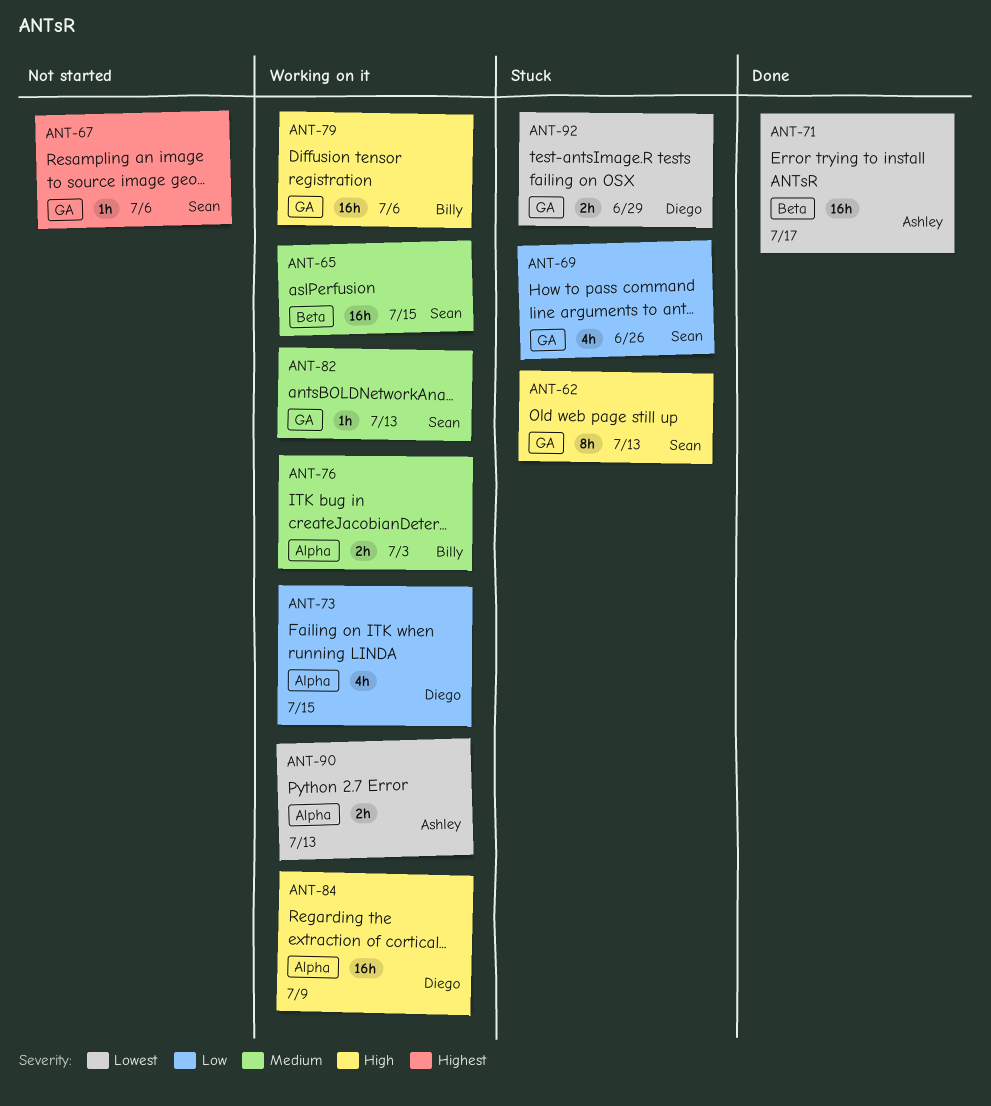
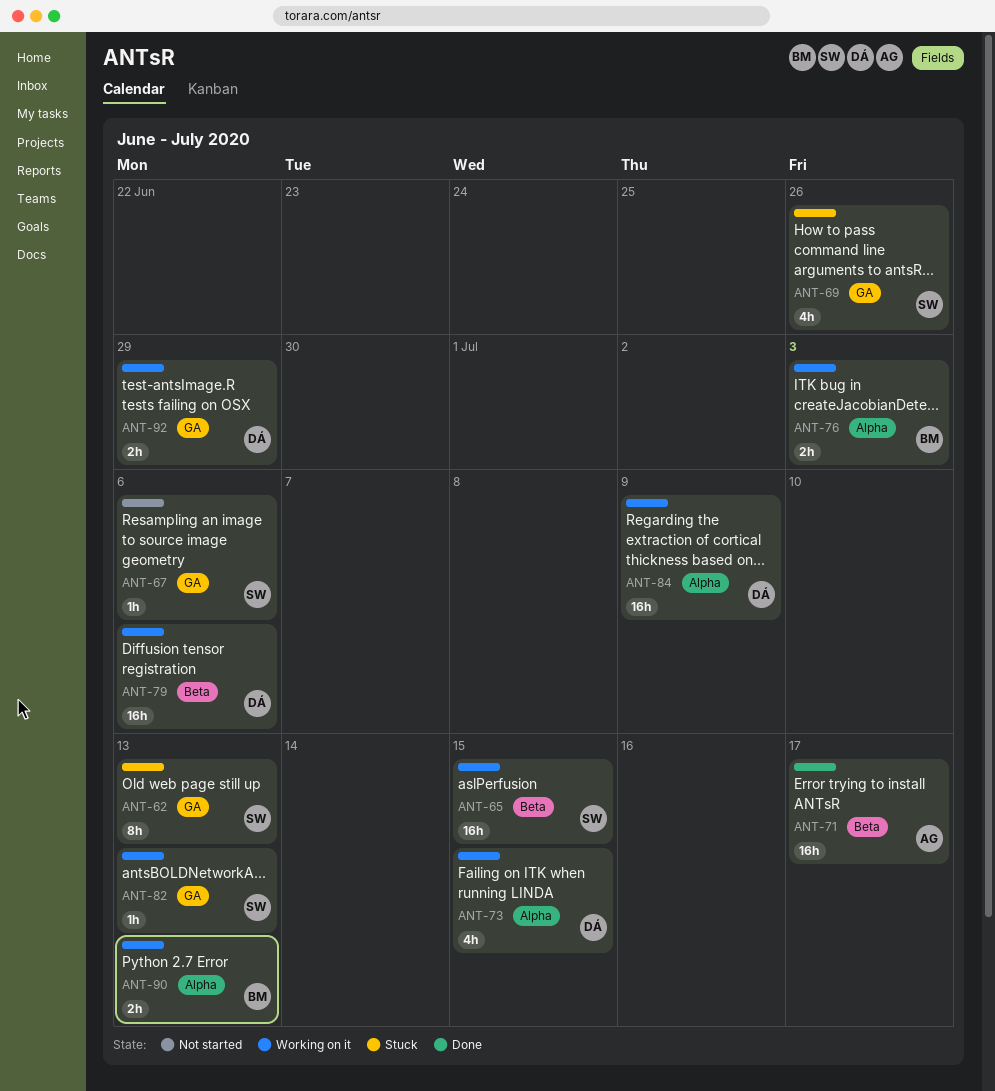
ANT-79, owner: Billy -> Diego
ANT-79, label: GA -> Beta
ANT-90, owner: Ashley -> Billy
ANT-92, status: Stuck -> Working on it

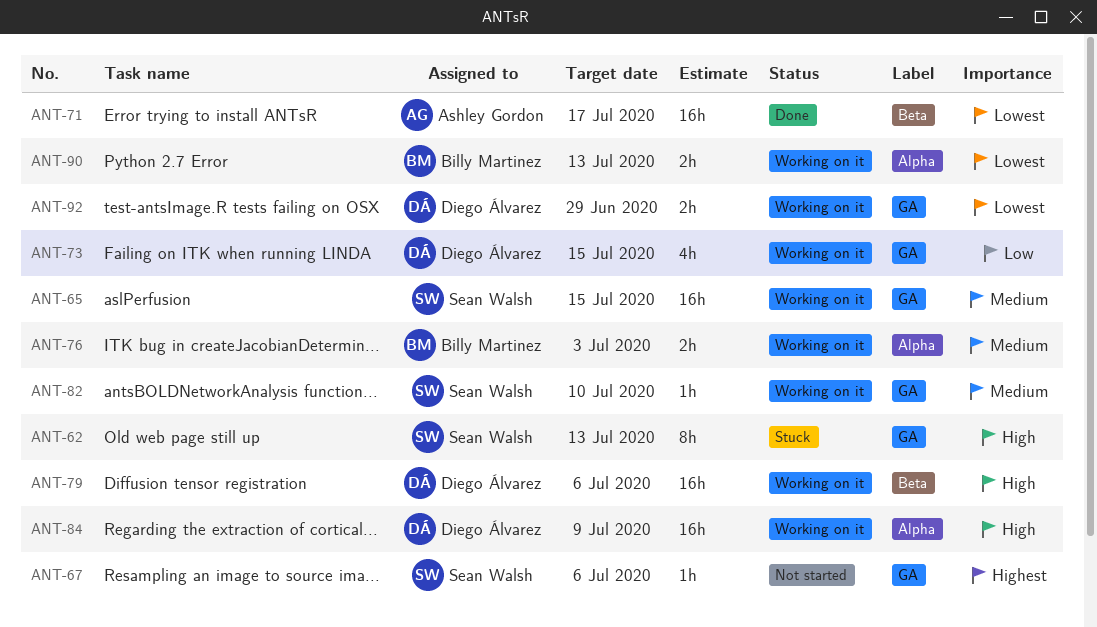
ANT-65, label: Beta -> GA
ANT-69: present -> none
ANT-73, label: Alpha -> GA
ANT-82, due: Jul 13 -> Jul 10

